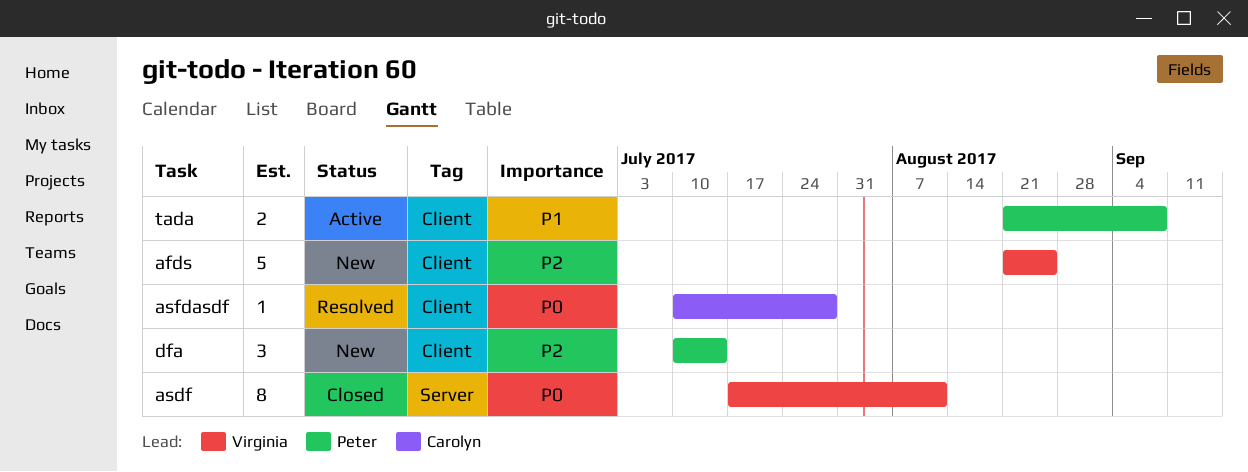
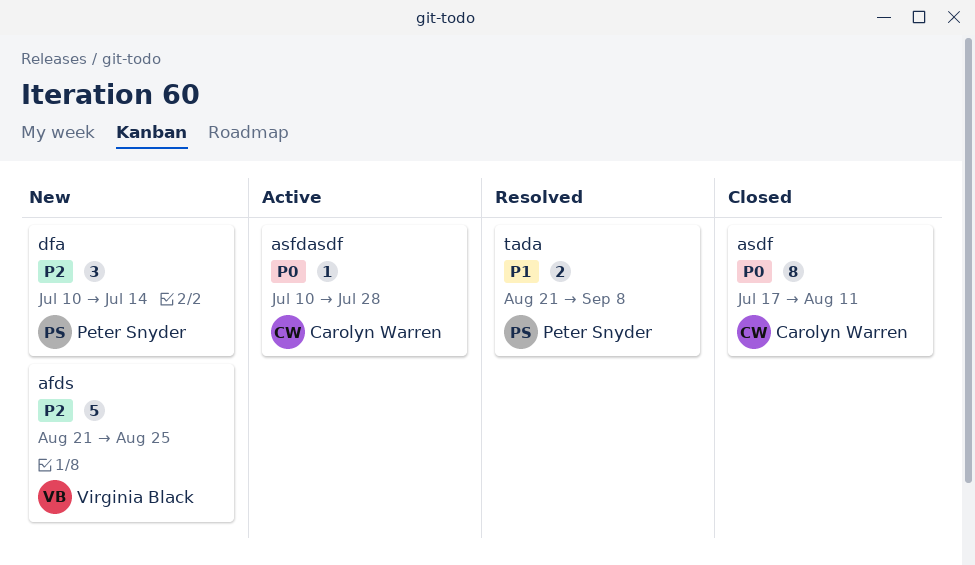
asdf, owner: Virginia Black -> Carolyn Warren
asfdasdf, status: Resolved -> Active
tada, status: Active -> Resolved

